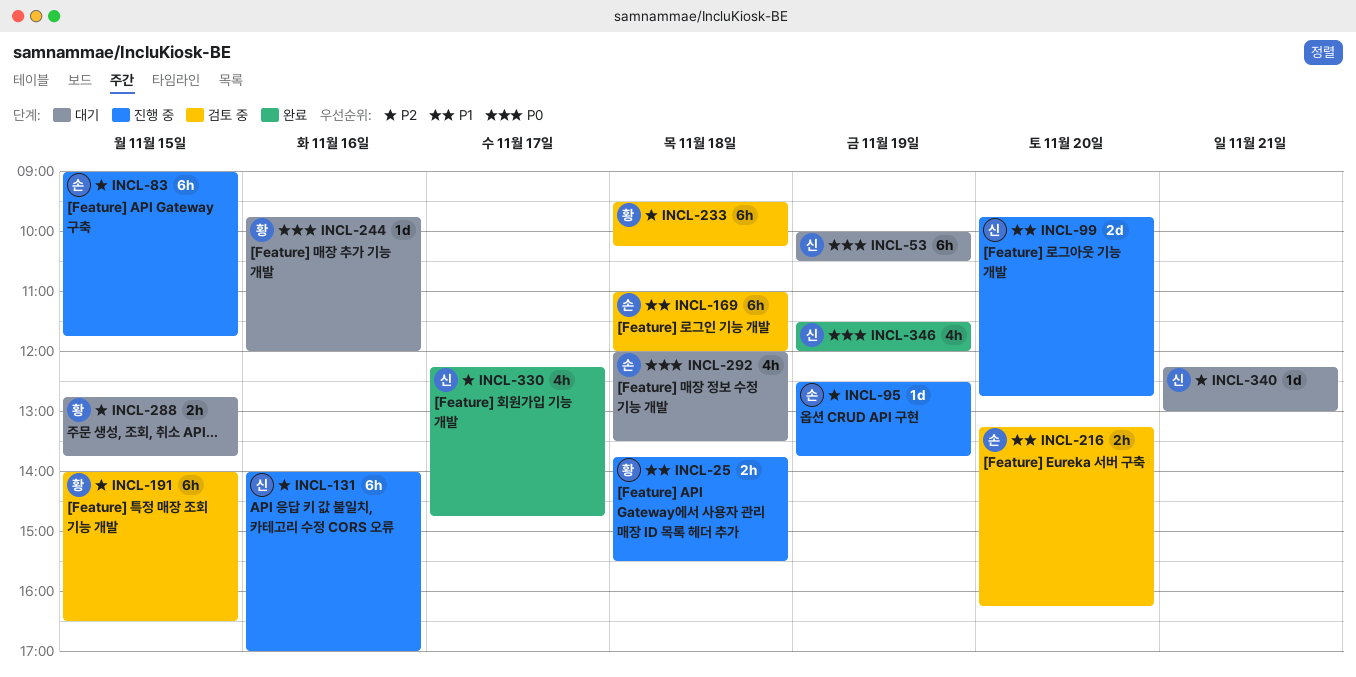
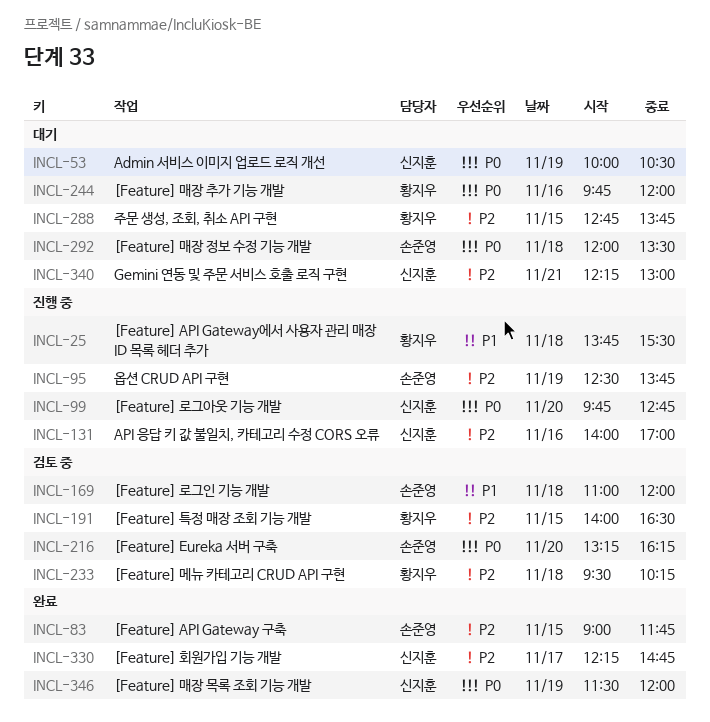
INCL-83, status: 진행 중 -> 완료
INCL-99, priority: P1 -> P0
INCL-216, priority: P1 -> P0

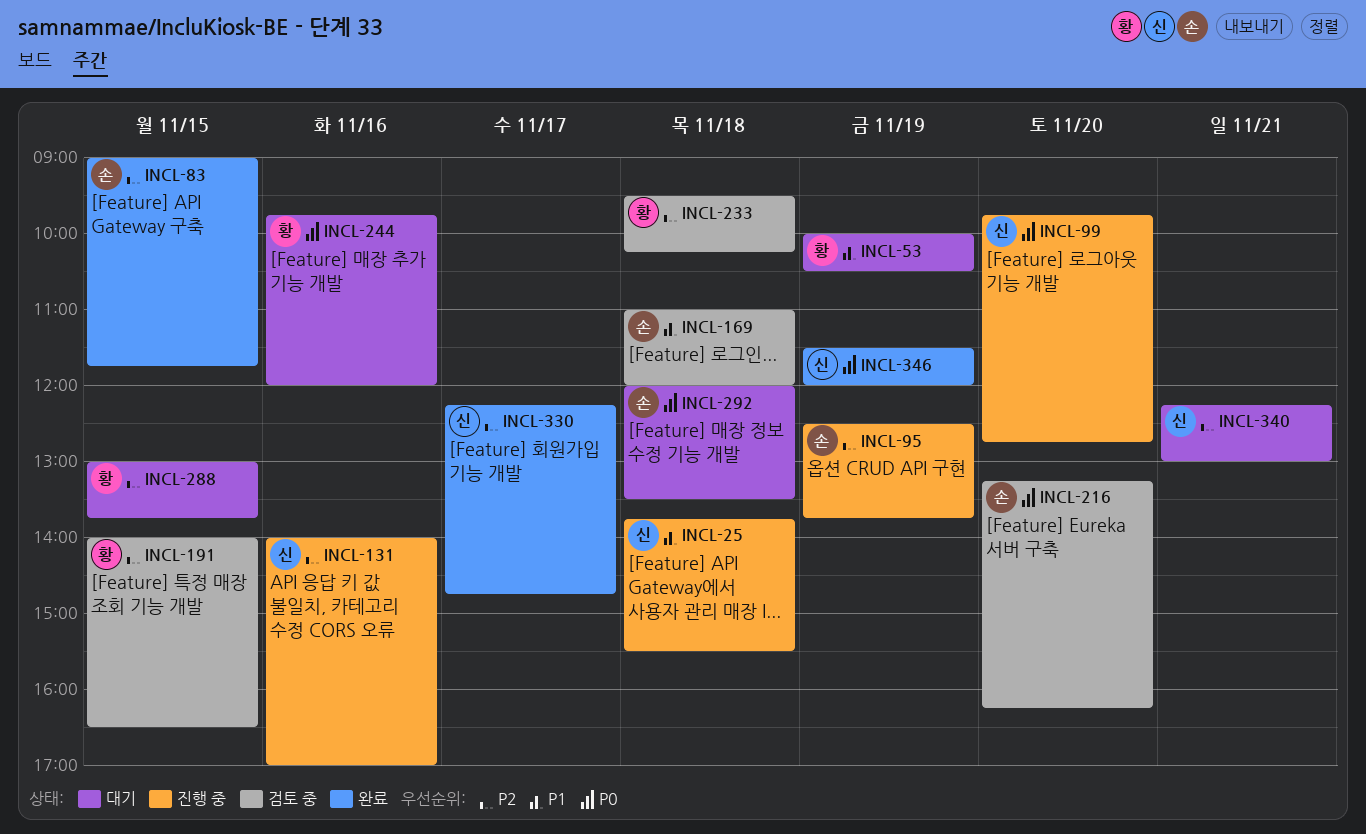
INCL-25, owner: 황지우 -> 신지훈
INCL-53, owner: 신지훈 -> 황지우
INCL-53, priority: P0 -> P1
INCL-288, begins: 12:45 -> 13:00

